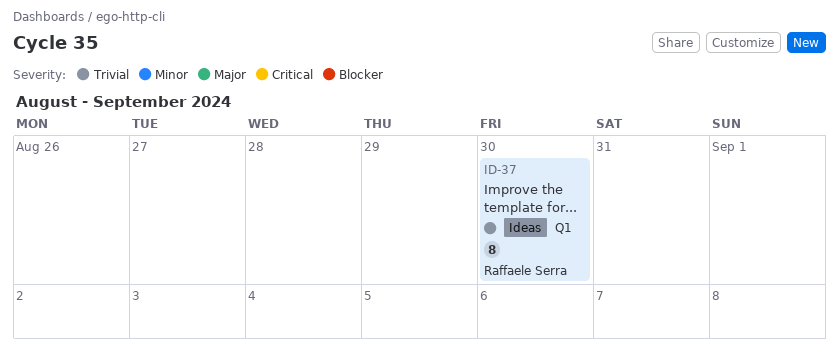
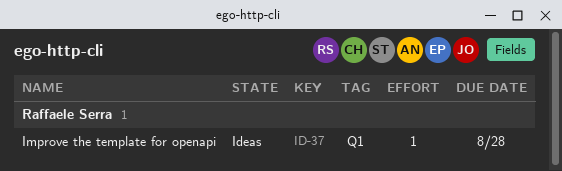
ID-37, estimate: 8 -> 1
ID-37, due: Aug 30 -> Aug 28

